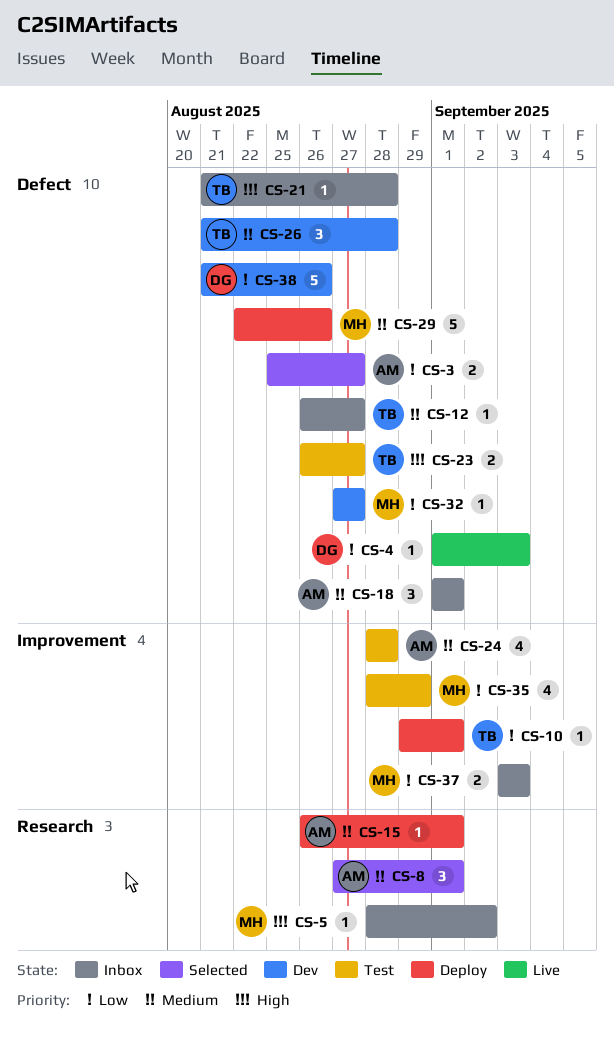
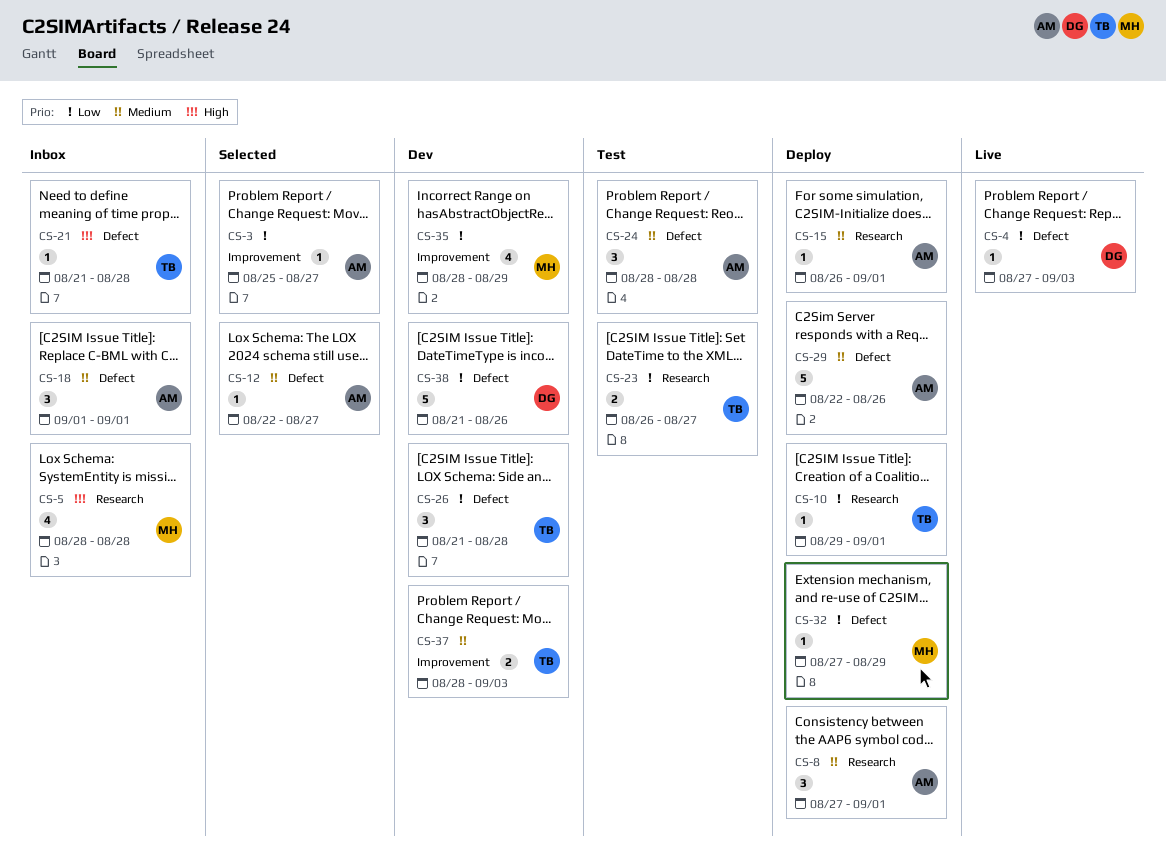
CS-3, label: Defect -> Improvement
CS-3, estimate: 2 -> 1
CS-4, start: Sep 1 -> Aug 27
CS-5, estimate: 1 -> 4
CS-5, due: Sep 2 -> Aug 28
CS-8, status: Selected -> Deploy
CS-10, label: Improvement -> Research
CS-12, status: Inbox -> Selected
CS-12, owner: TB -> AM
CS-12, start: Aug 26 -> Aug 22
CS-23, priority: High -> Low
CS-23, label: Defect -> Research
CS-24, label: Improvement -> Defect
CS-24, estimate: 4 -> 3
CS-26, priority: Medium -> Low
CS-29, owner: MH -> AM
CS-32, status: Dev -> Deploy
CS-32, due: Aug 27 -> Aug 29
CS-35, status: Test -> Dev
CS-37, status: Inbox -> Dev
CS-37, owner: MH -> TB
CS-37, priority: Low -> Medium
CS-37, start: Sep 3 -> Aug 28

